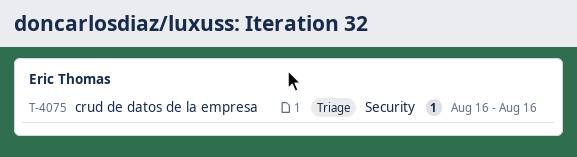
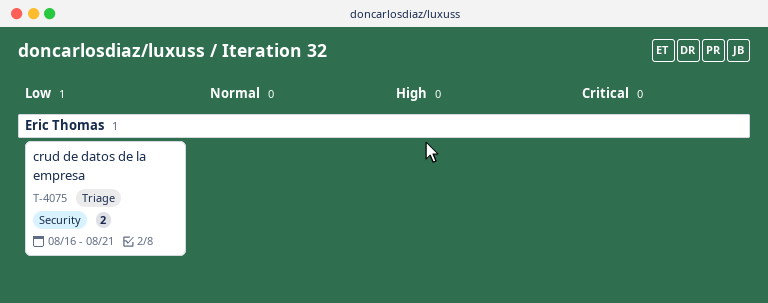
T-4075, estimate: 1 -> 2
T-4075, due: Aug 16 -> Aug 21

